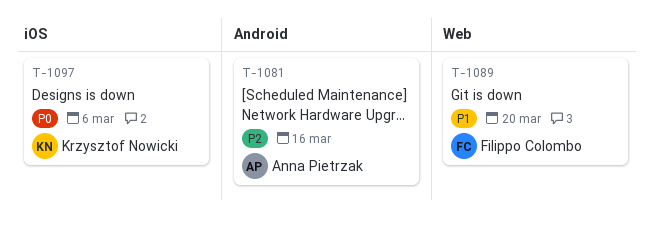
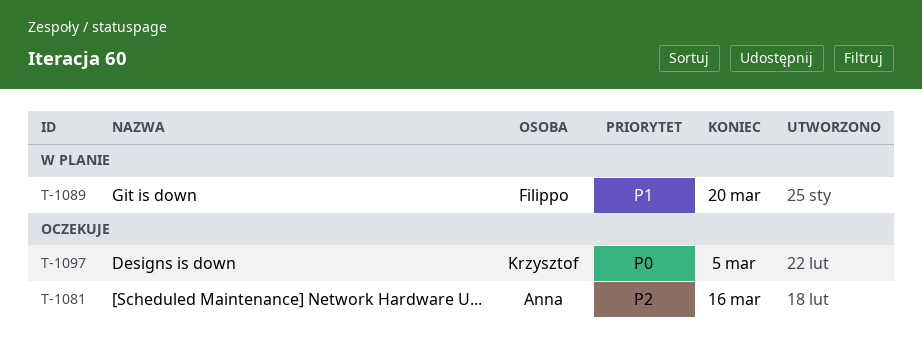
T-1097, due: Mar 6 -> Mar 5

